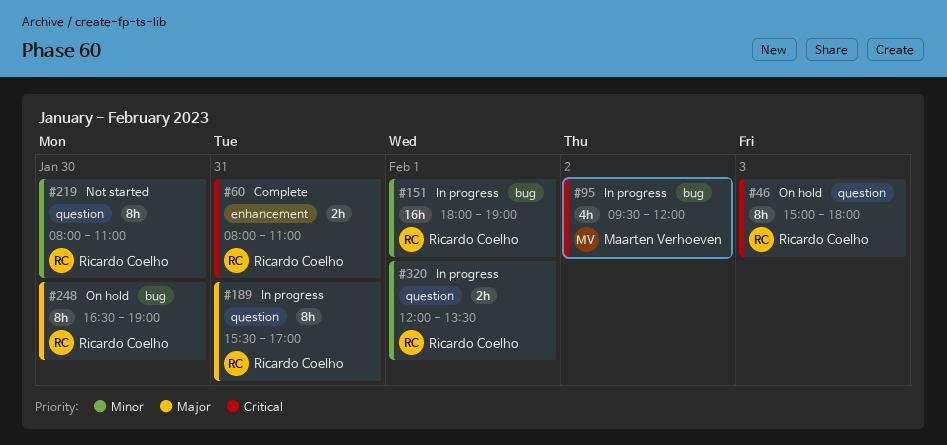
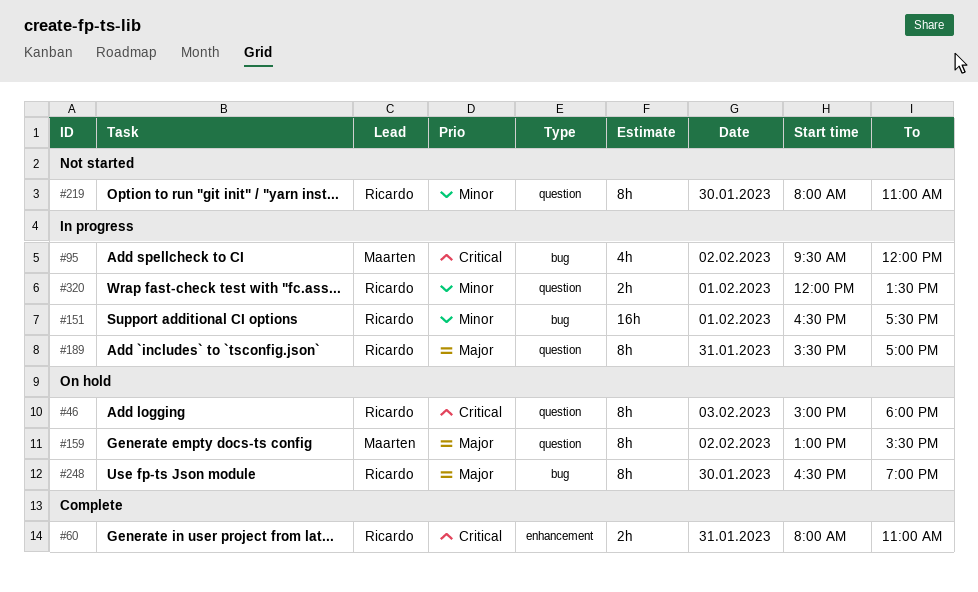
#151, begins: 18:00 -> 16:30
#151, ends: 19:00 -> 17:30
#159: none -> present

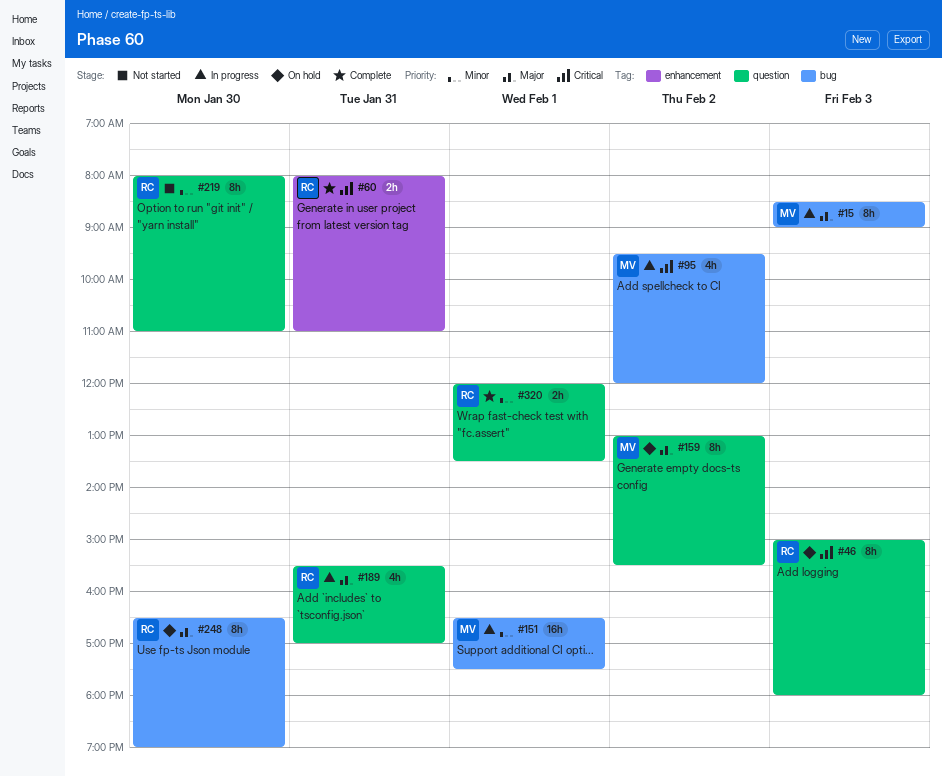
#15: none -> present
#151, owner: Ricardo -> Maarten
#189, estimate: 8h -> 4h
#320, status: In progress -> Complete

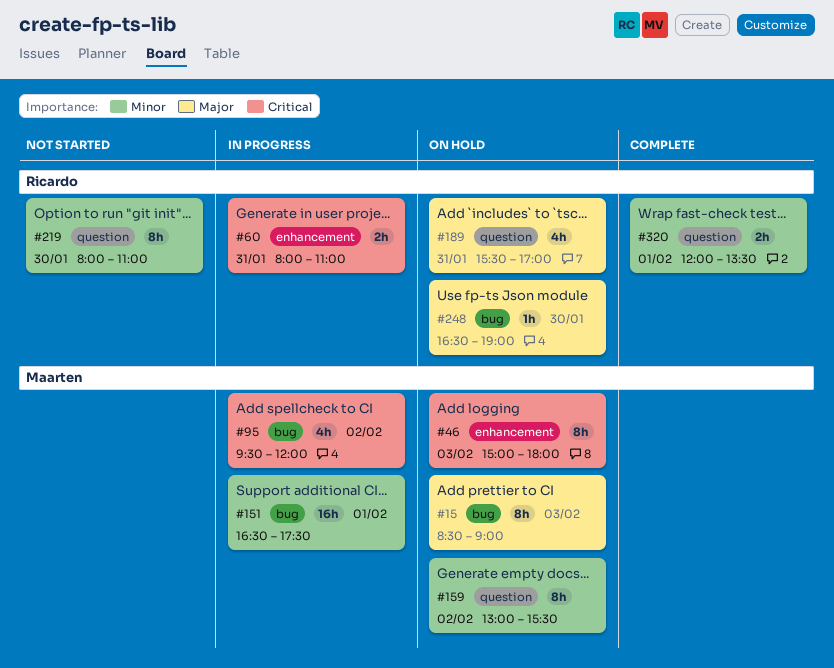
#15, status: In progress -> On hold
#46, owner: Ricardo -> Maarten
#46, label: question -> enhancement
#60, status: Complete -> In progress
#159, priority: Major -> Minor
#189, status: In progress -> On hold
#248, estimate: 8h -> 1h

